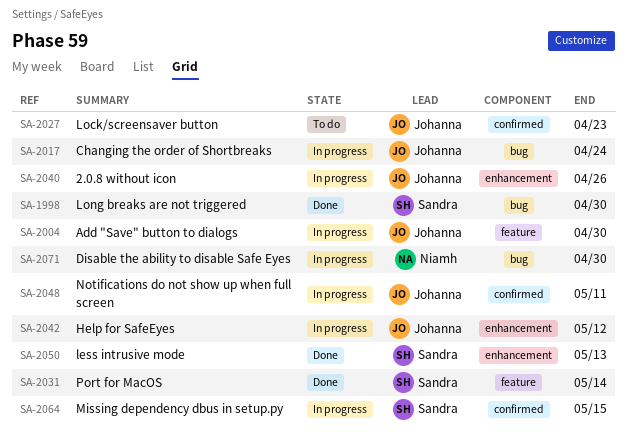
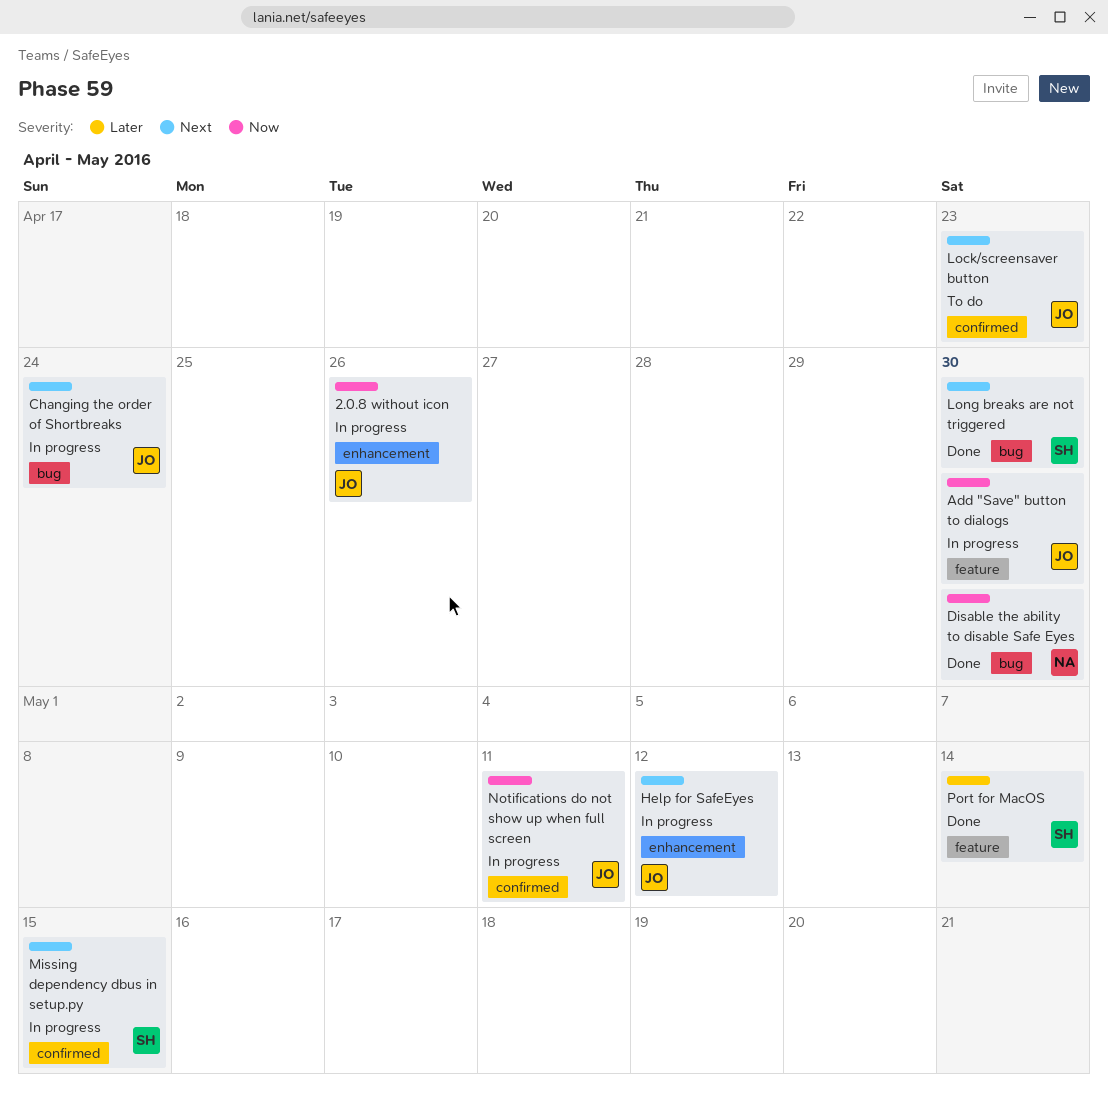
Disable the ability to disable Safe Eyes, status: In progress -> Done
less intrusive mode: present -> none

